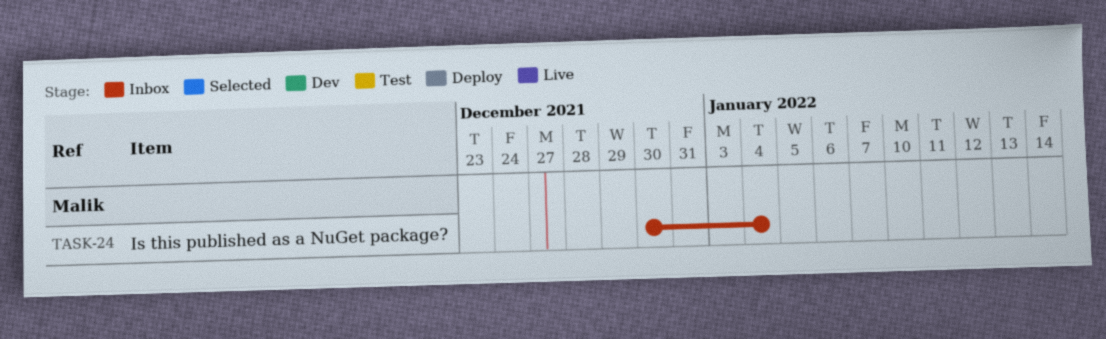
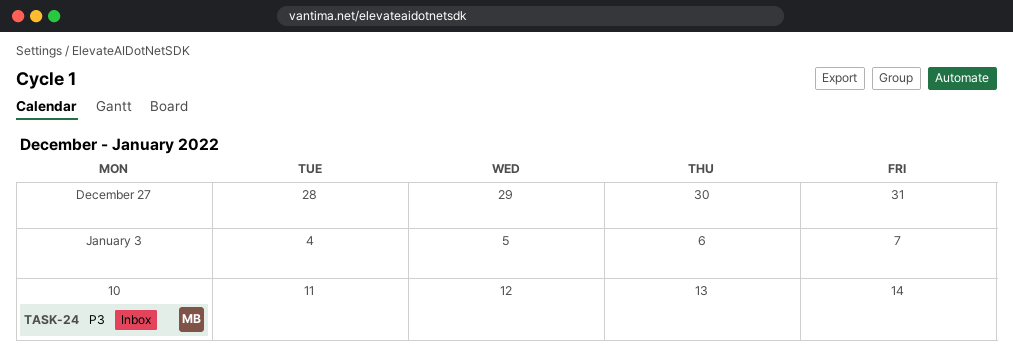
TASK-24, due: Jan 4 -> Jan 10

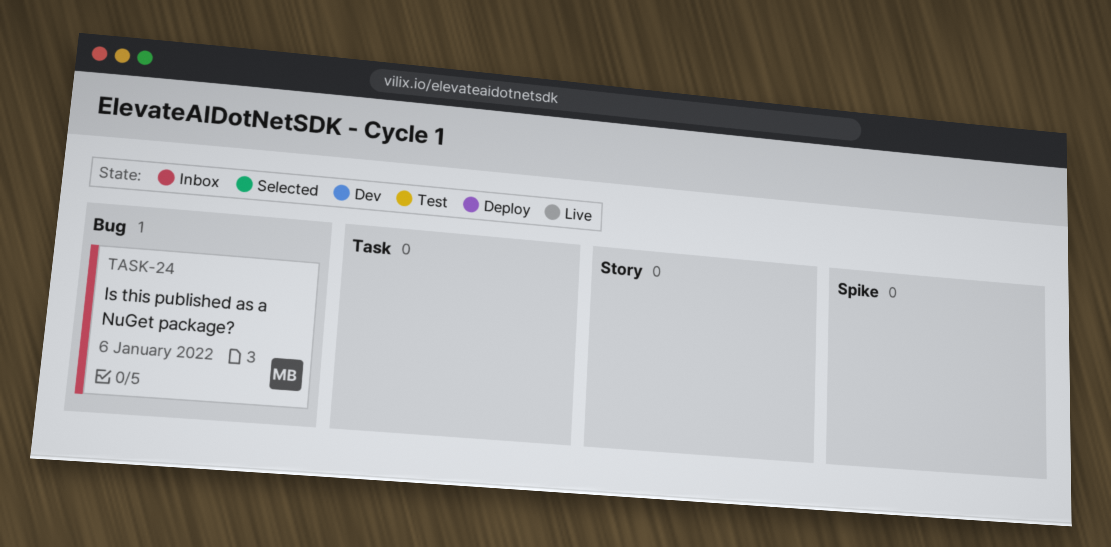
TASK-24, due: Jan 10 -> Jan 6

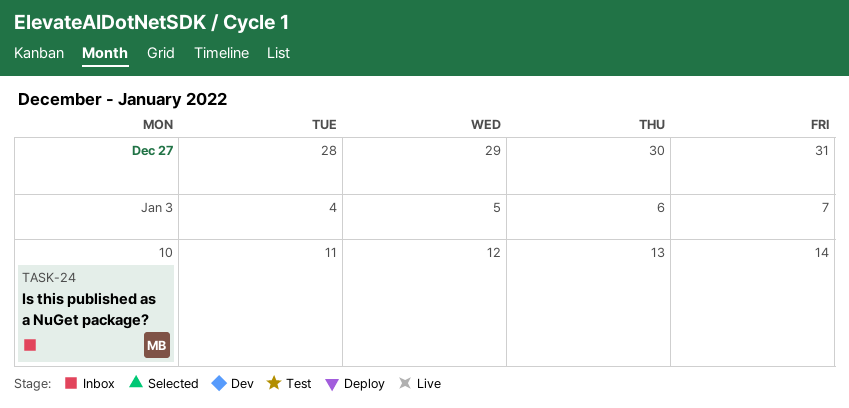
TASK-24, due: Jan 6 -> Jan 10

